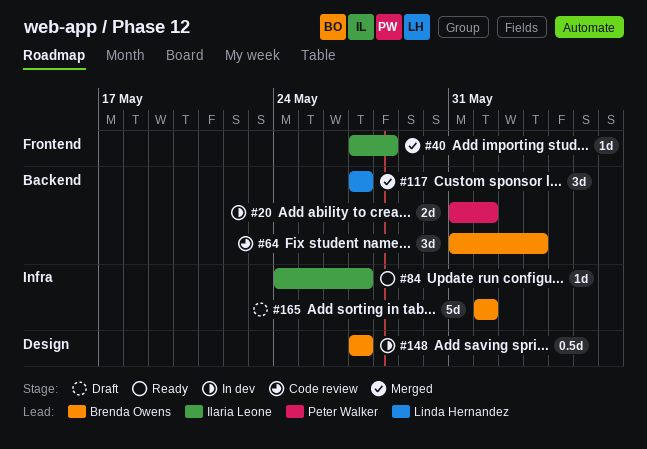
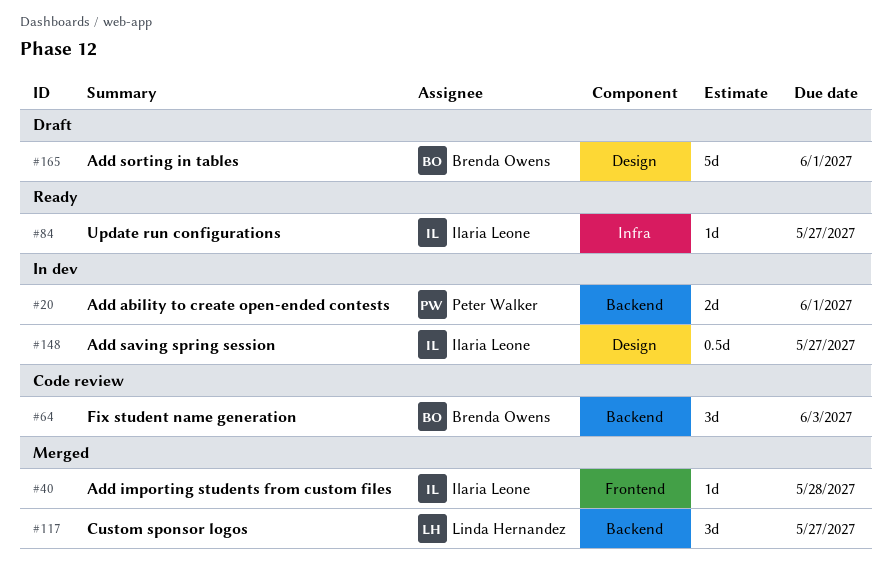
#148, owner: Brenda Owens -> Ilaria Leone
#165, label: Infra -> Design

